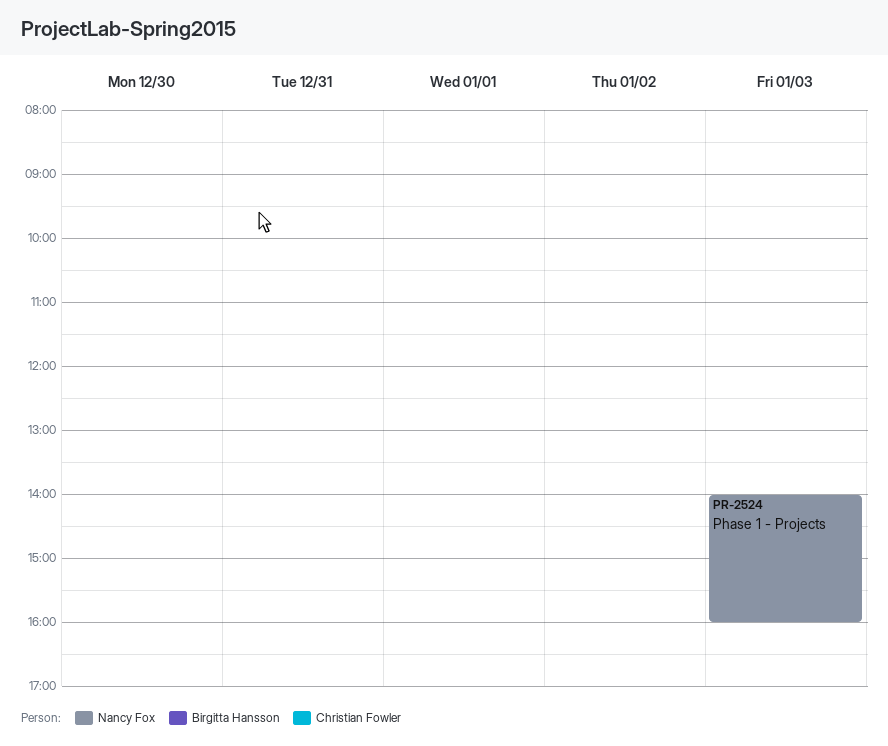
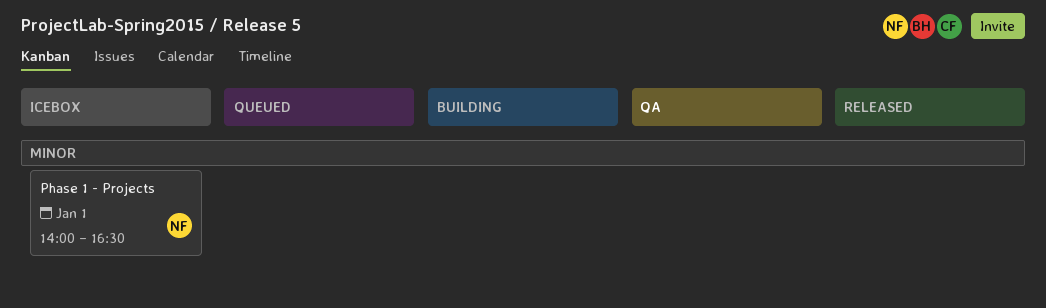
Phase 1 - Projects, day: Jan 3 -> Jan 1
Phase 1 - Projects, ends: 16:00 -> 16:30

